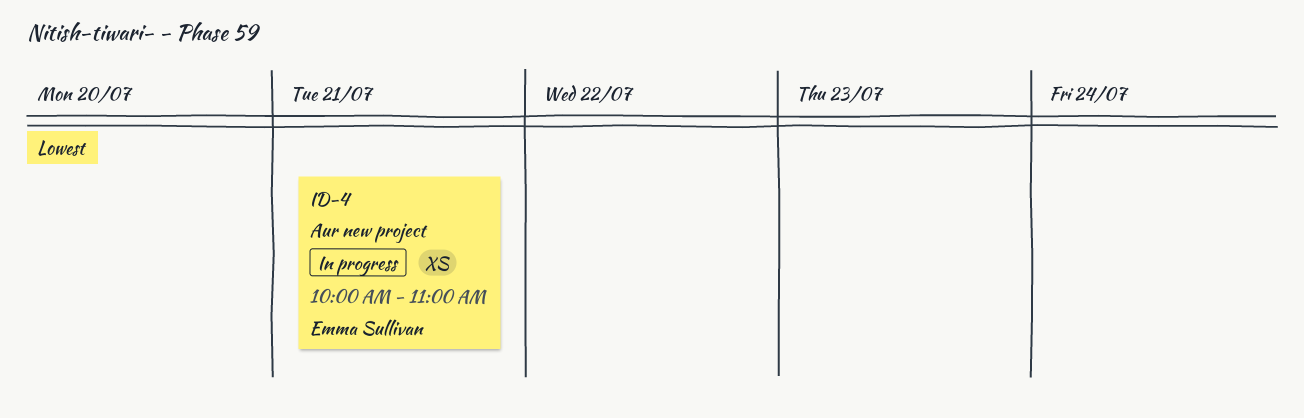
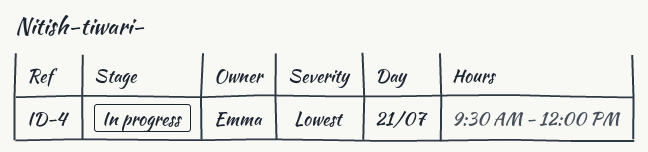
ID-4, begins: 10:00 -> 09:30
ID-4, ends: 11:00 -> 12:00

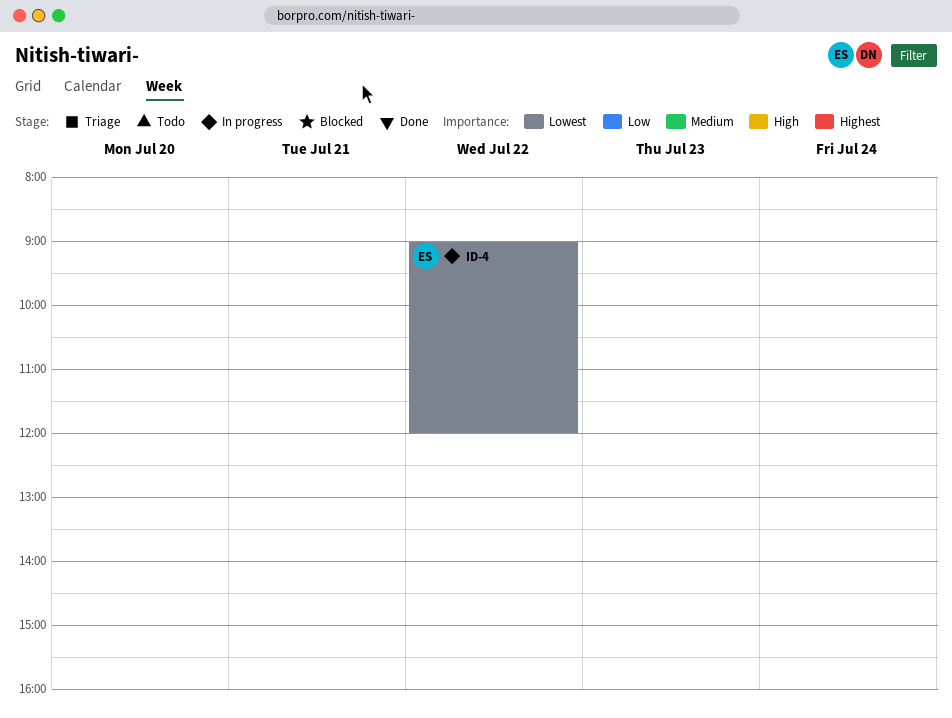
ID-4, day: Jul 21 -> Jul 22
ID-4, begins: 09:30 -> 09:00

